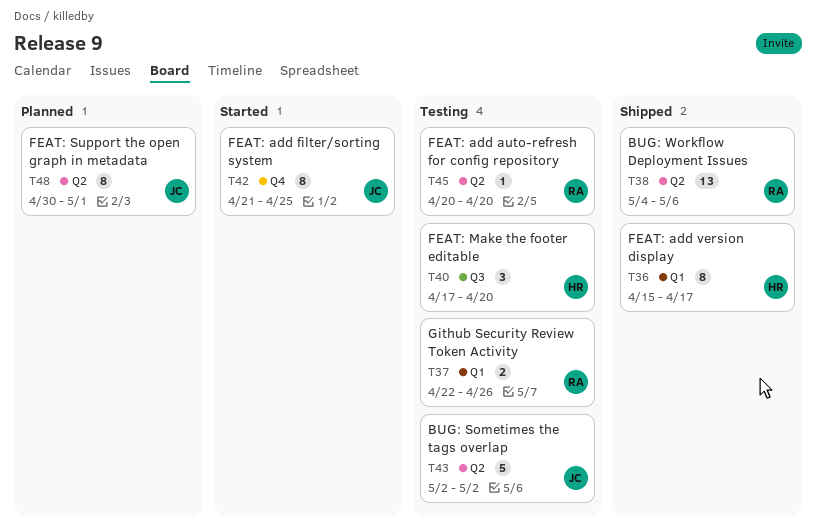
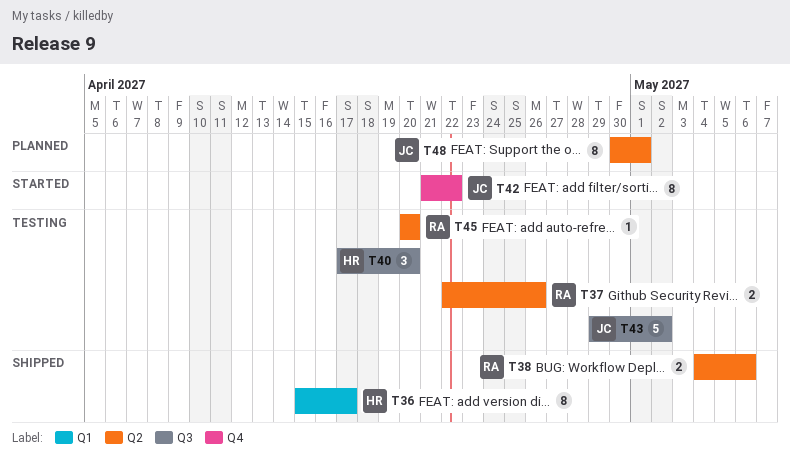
T37, label: Q1 -> Q2
T38, estimate: 13 -> 2
T42, due: Apr 25 -> Apr 22
T43, label: Q2 -> Q3
T43, start: May 2 -> Apr 29

